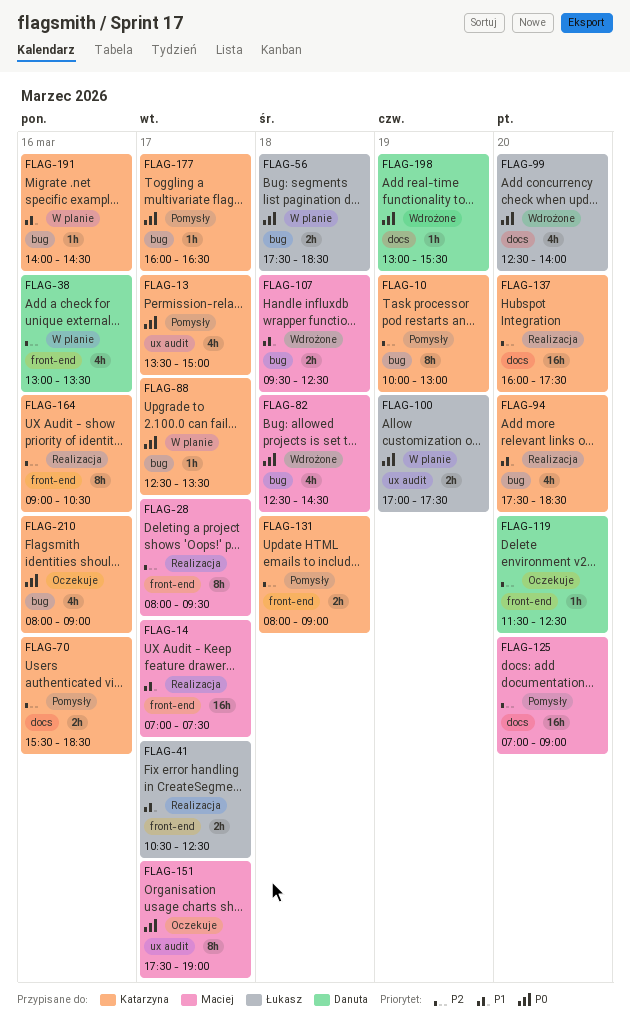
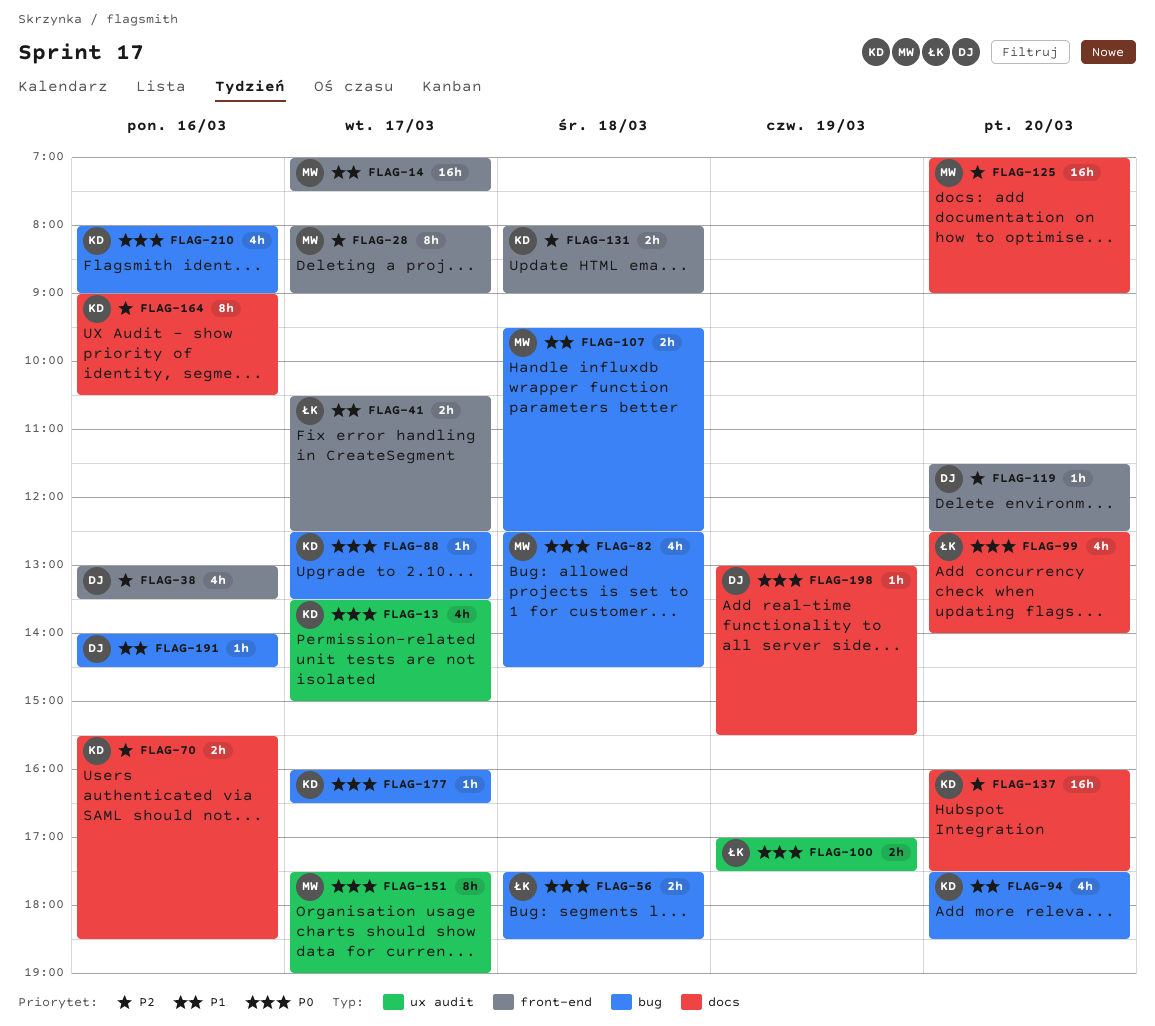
FLAG-10: present -> none
FLAG-28, ends: 09:30 -> 09:00
FLAG-164, label: front-end -> docs
FLAG-191, owner: Katarzyna -> Danuta

